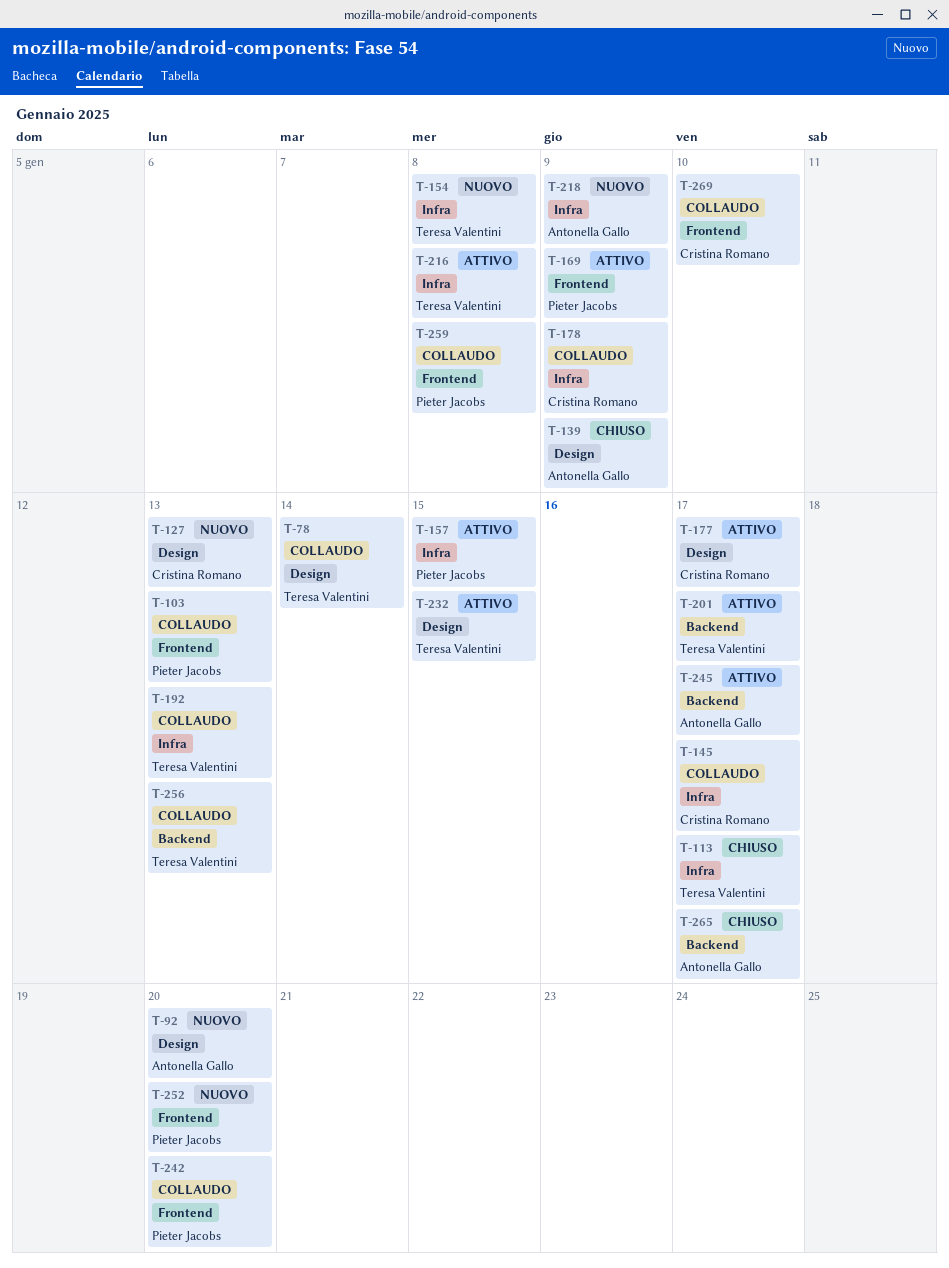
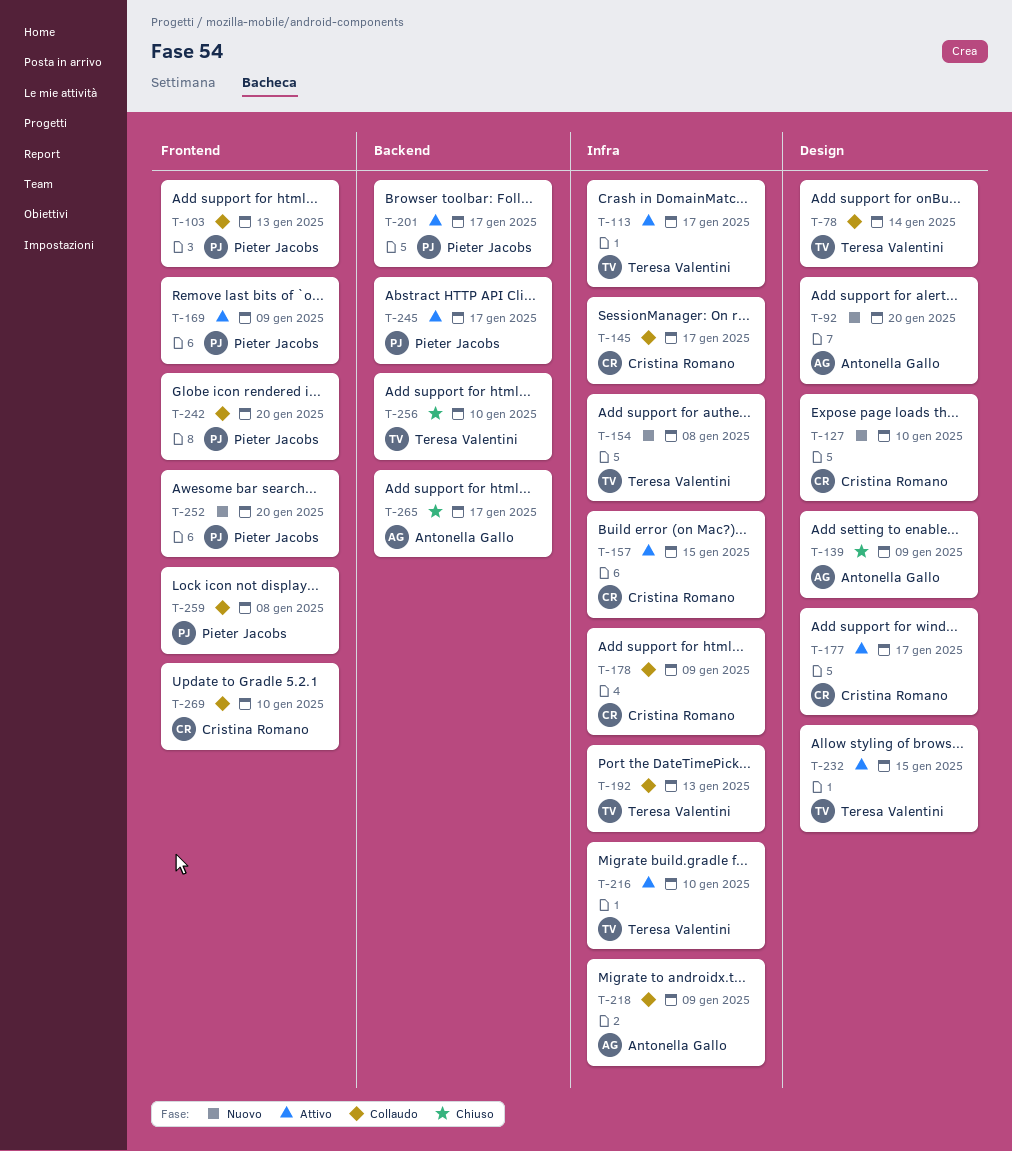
T-113, status: Chiuso -> Attivo
T-127, due: Jan 13 -> Jan 10
T-157, owner: Pieter Jacobs -> Cristina Romano
T-201, owner: Teresa Valentini -> Pieter Jacobs
T-216, due: Jan 8 -> Jan 10
T-218, status: Nuovo -> Collaudo
T-245, owner: Antonella Gallo -> Pieter Jacobs
T-256, status: Collaudo -> Chiuso
T-256, due: Jan 13 -> Jan 10

